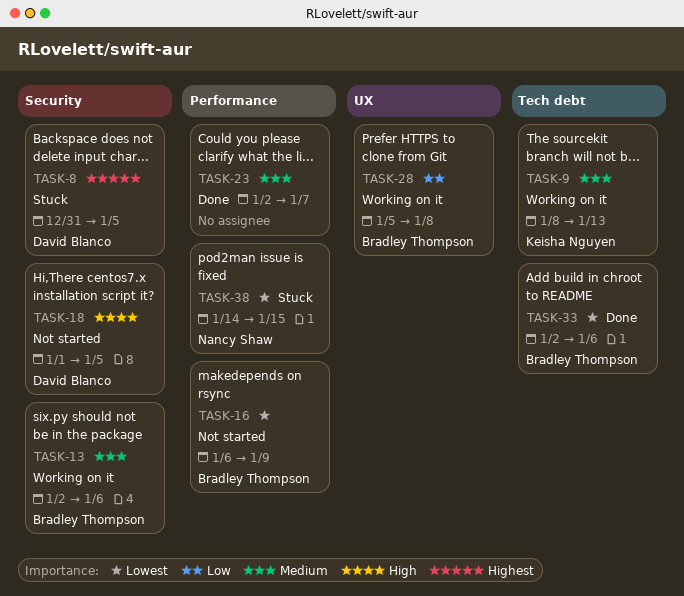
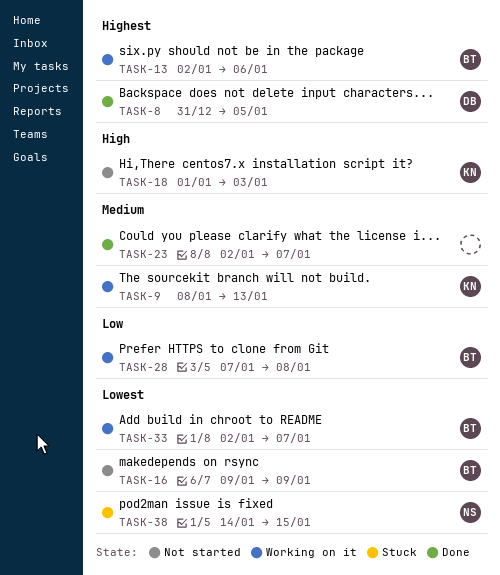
TASK-8, status: Stuck -> Done
TASK-13, priority: Medium -> Highest
TASK-16, start: Jan 6 -> Jan 9
TASK-18, owner: David Blanco -> Keisha Nguyen
TASK-18, due: Jan 5 -> Jan 3
TASK-28, start: Jan 5 -> Jan 7
TASK-33, status: Done -> Working on it
TASK-33, due: Jan 6 -> Jan 7

